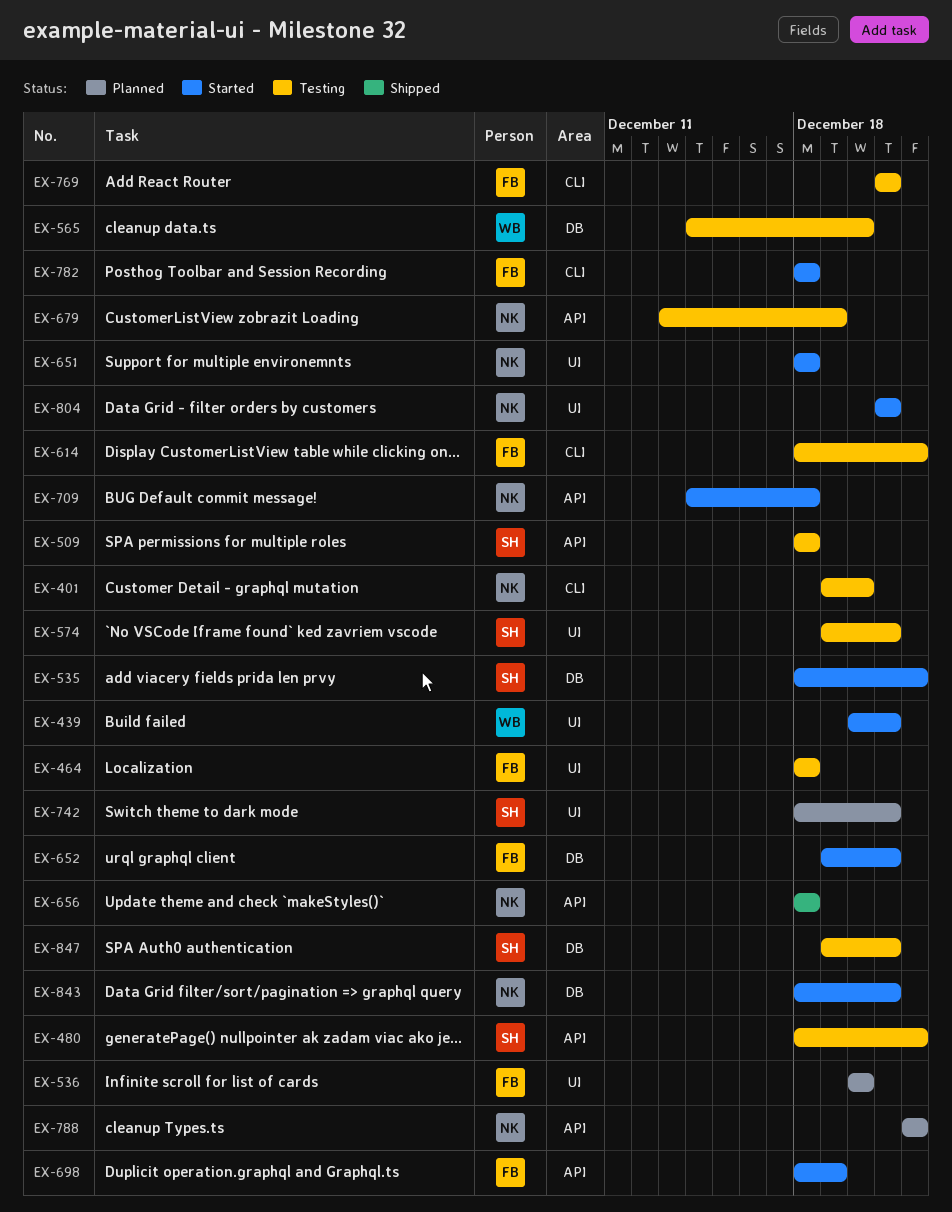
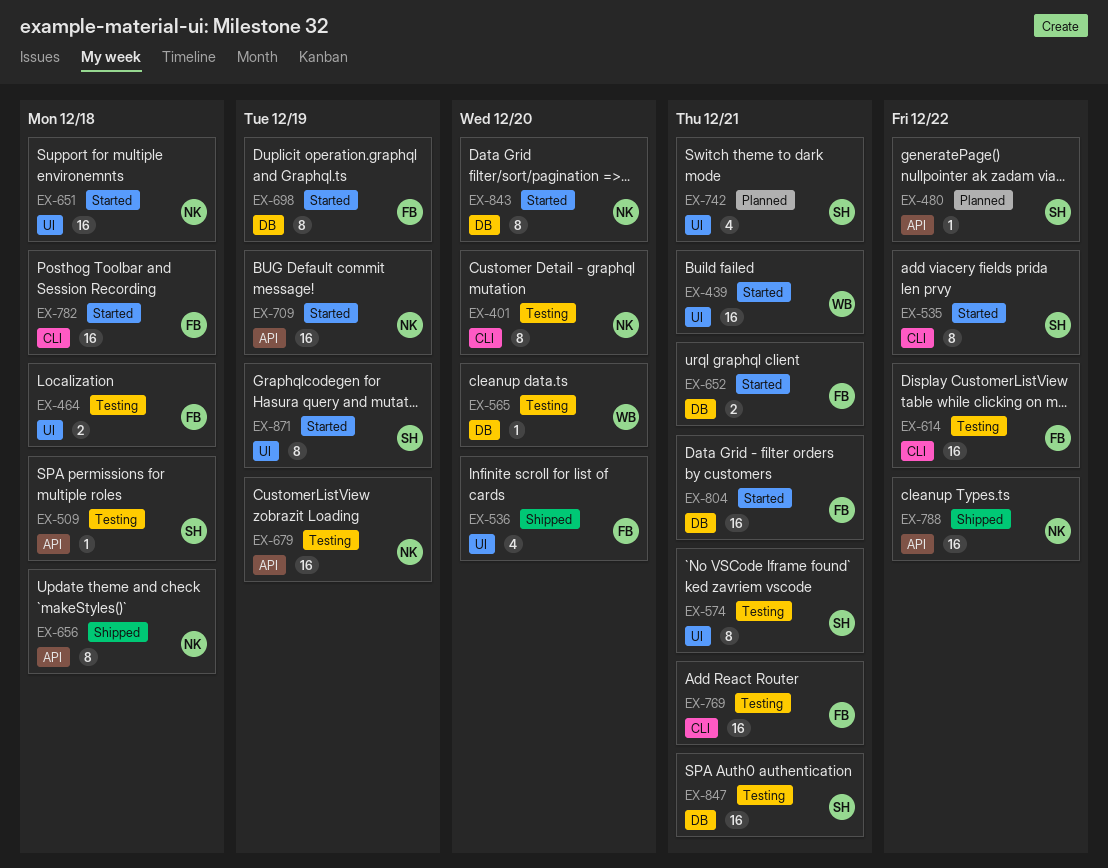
EX-480, status: Testing -> Planned
EX-535, label: DB -> CLI
EX-536, status: Planned -> Shipped
EX-698, label: API -> DB
EX-709, due: Dec 18 -> Dec 19
EX-788, status: Planned -> Shipped
EX-804, owner: NK -> FB
EX-804, label: UI -> DB
EX-843, due: Dec 21 -> Dec 20
EX-871: none -> present

